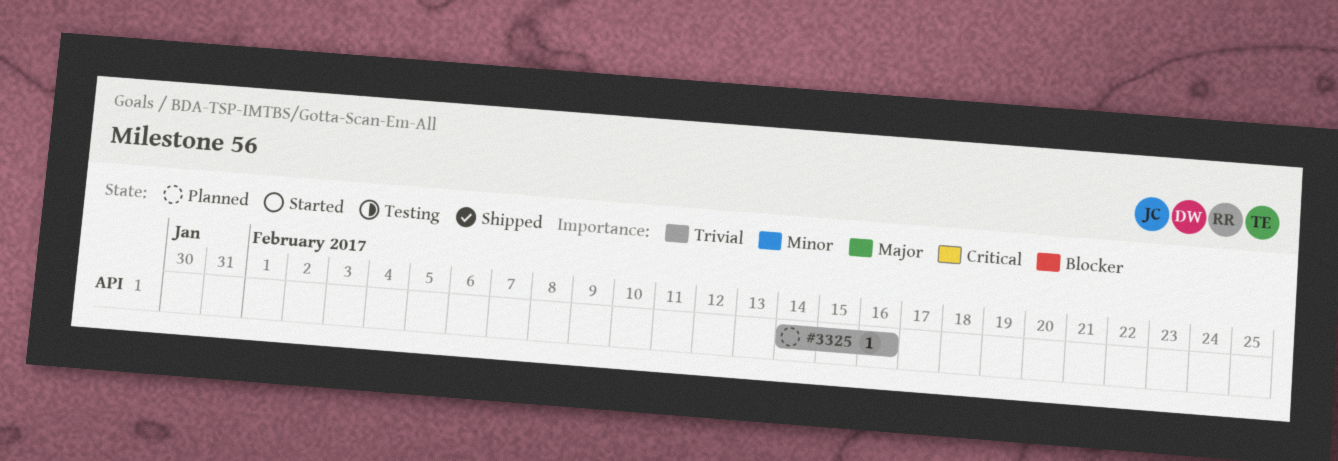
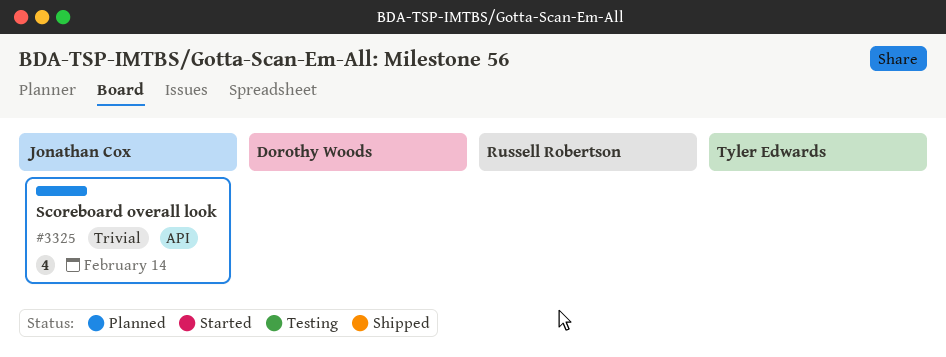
#3325, estimate: 1 -> 4
#3325, due: Feb 16 -> Feb 14

